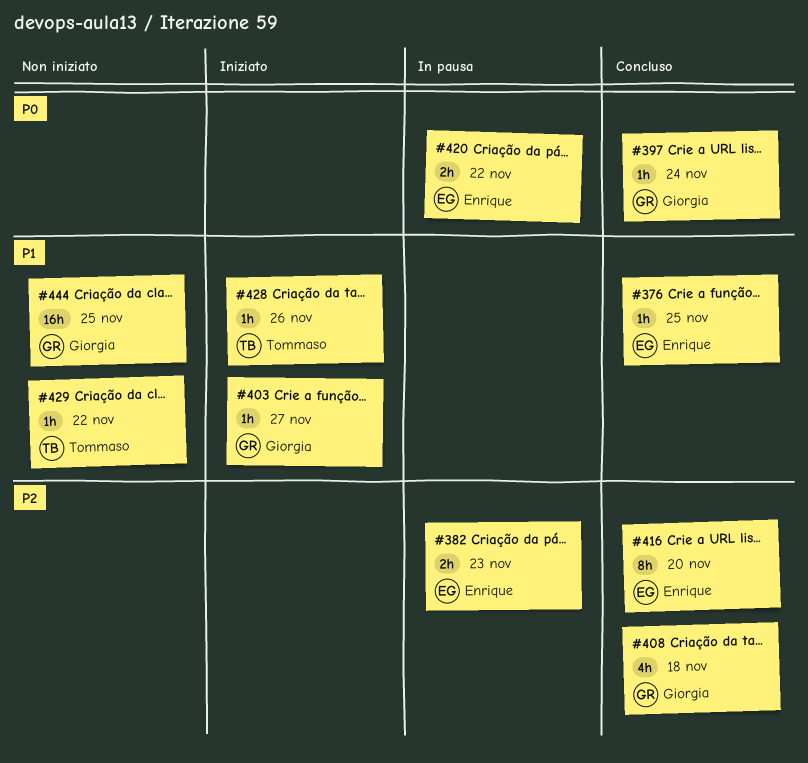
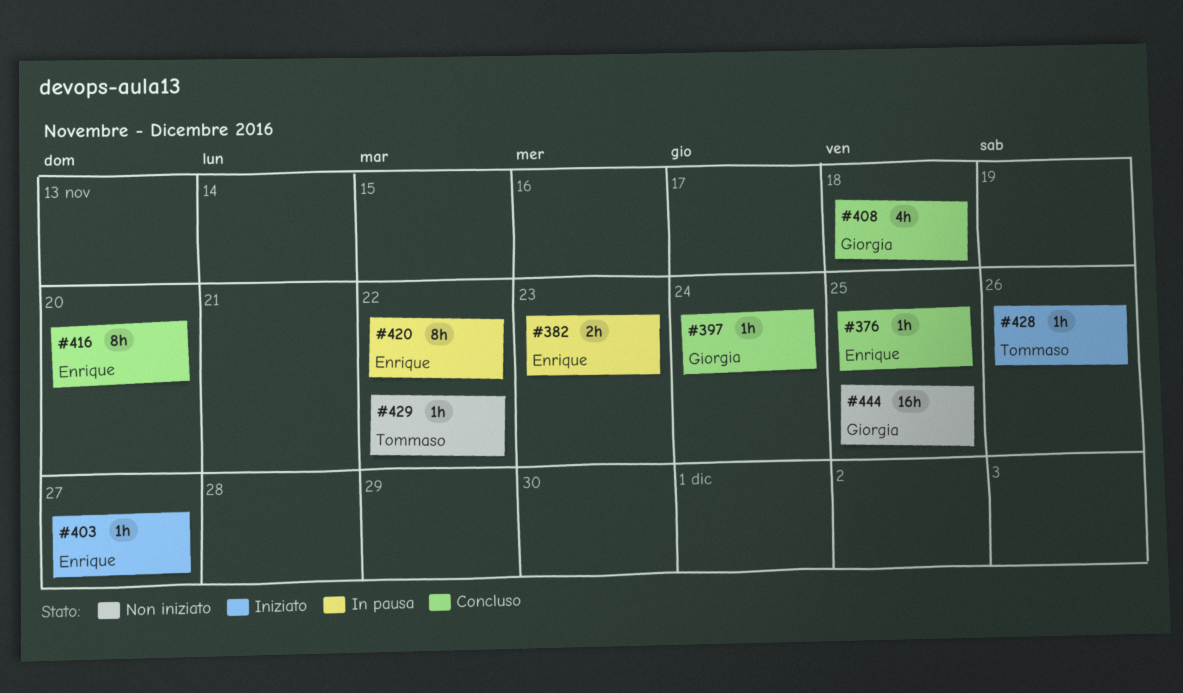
#403, owner: Giorgia -> Enrique
#420, estimate: 2h -> 8h

